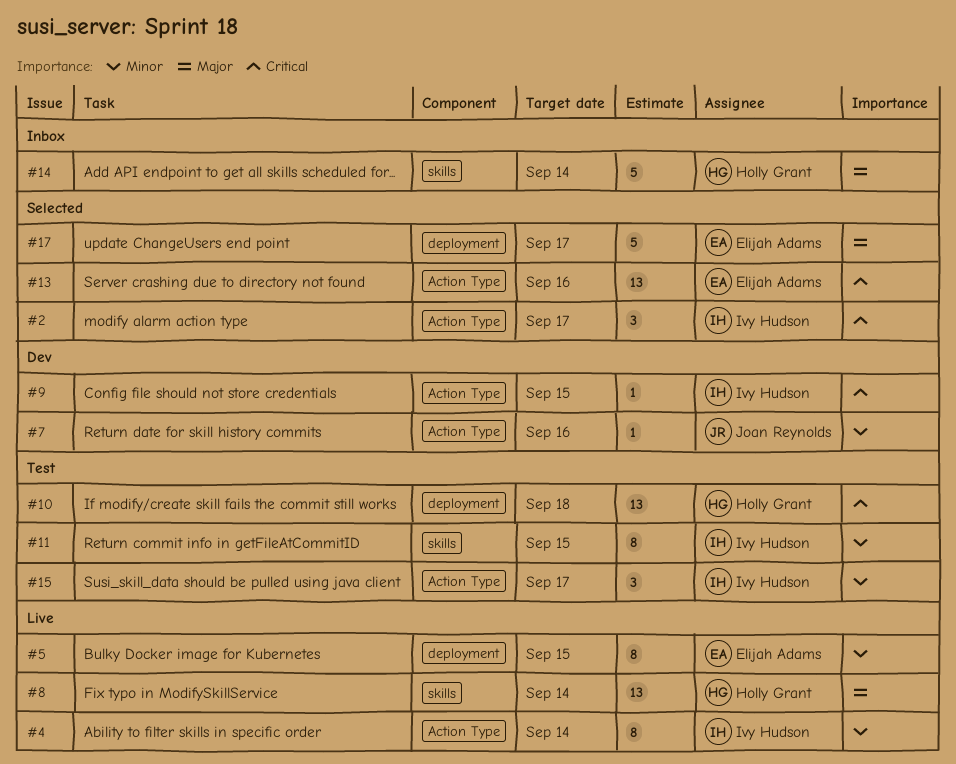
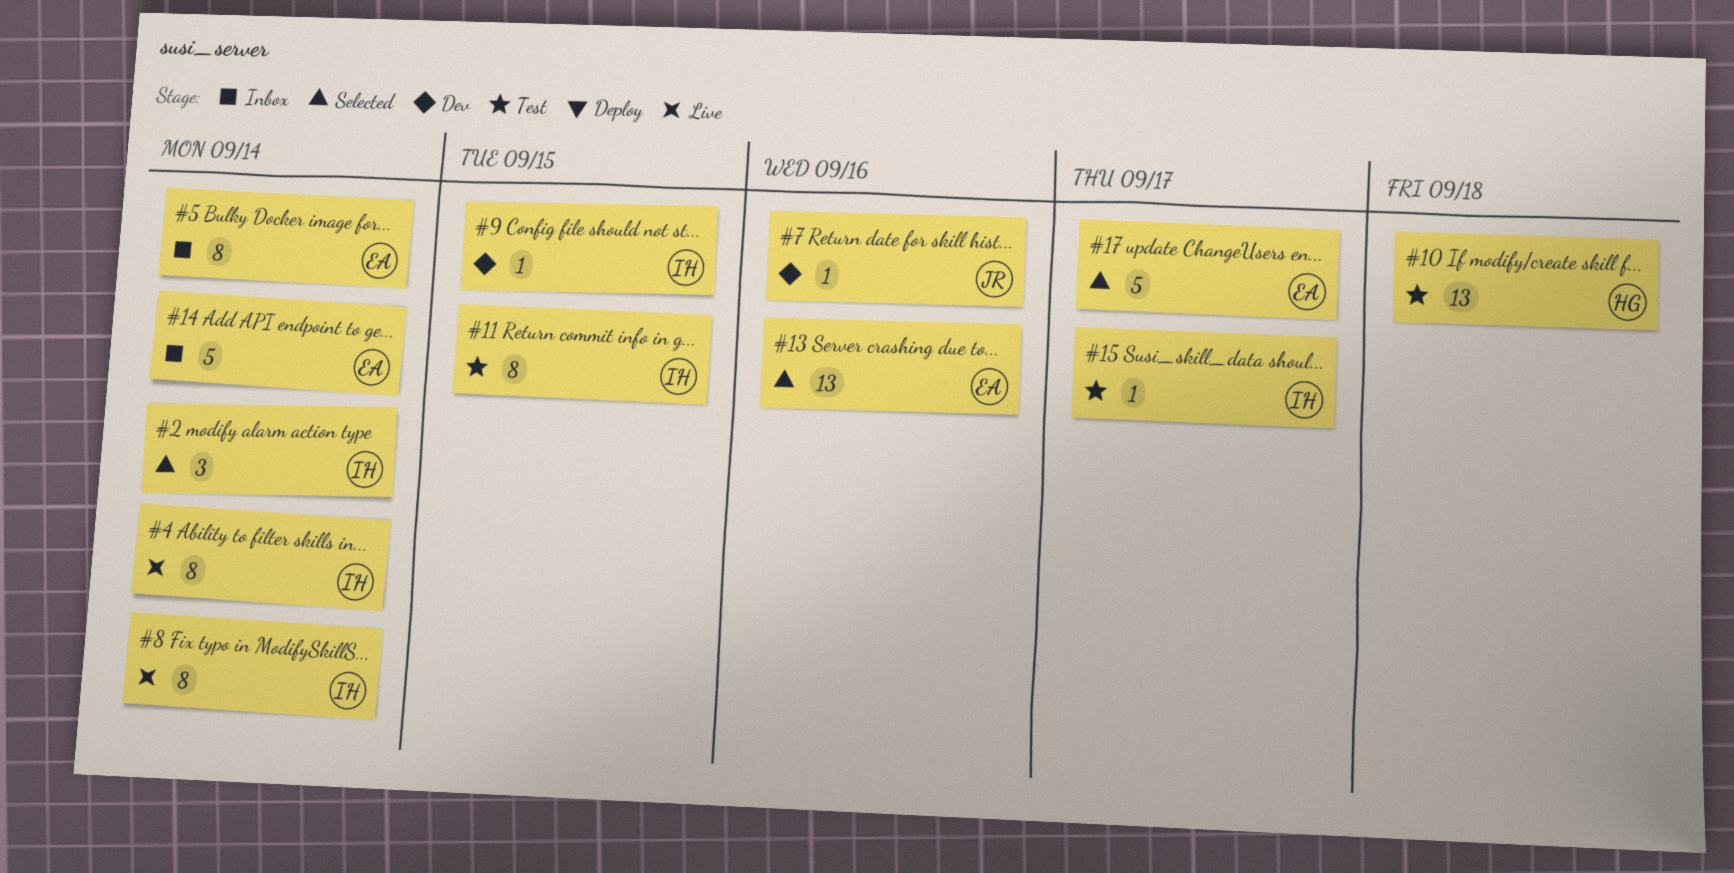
#2, due: Sep 17 -> Sep 14
#5, status: Live -> Inbox
#5, due: Sep 15 -> Sep 14
#8, owner: Holly Grant -> Ivy Hudson
#8, estimate: 13 -> 8
#14, owner: Holly Grant -> Elijah Adams
#15, estimate: 3 -> 1

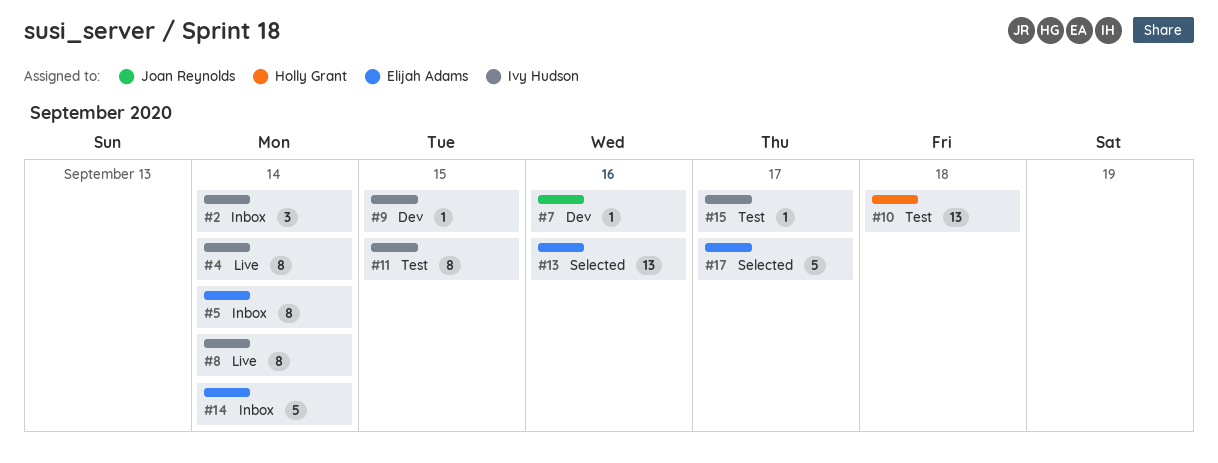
#2, status: Selected -> Inbox

